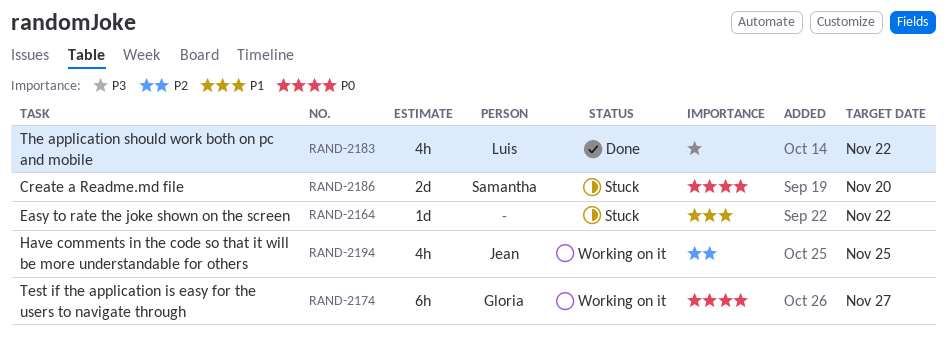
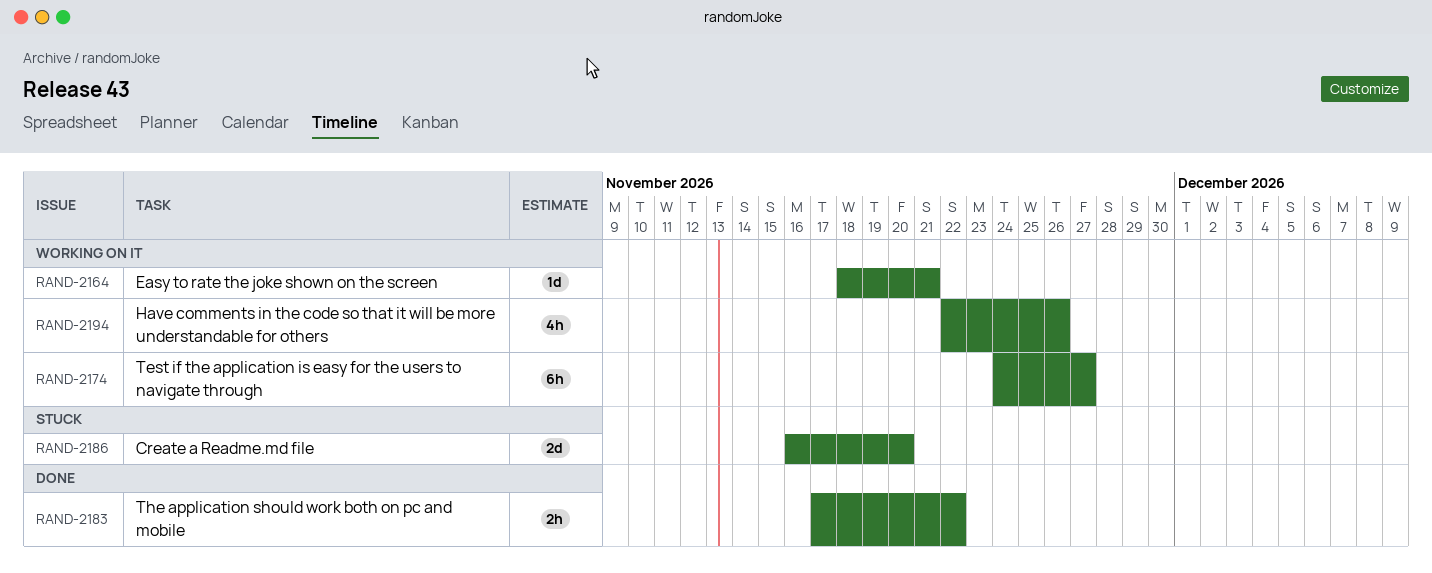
RAND-2164, status: Stuck -> Working on it
RAND-2164, due: Nov 22 -> Nov 21
RAND-2183, estimate: 4h -> 2h
RAND-2194, due: Nov 25 -> Nov 26

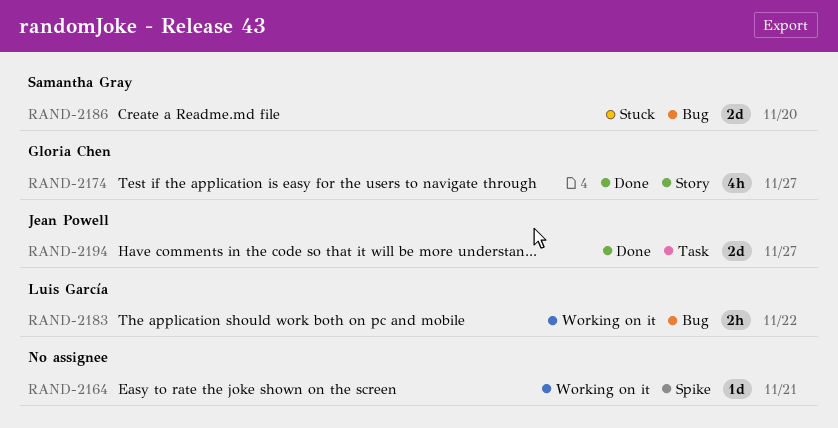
RAND-2174, status: Working on it -> Done
RAND-2174, estimate: 6h -> 4h
RAND-2183, status: Done -> Working on it
RAND-2194, status: Working on it -> Done
RAND-2194, estimate: 4h -> 2d
RAND-2194, due: Nov 26 -> Nov 27

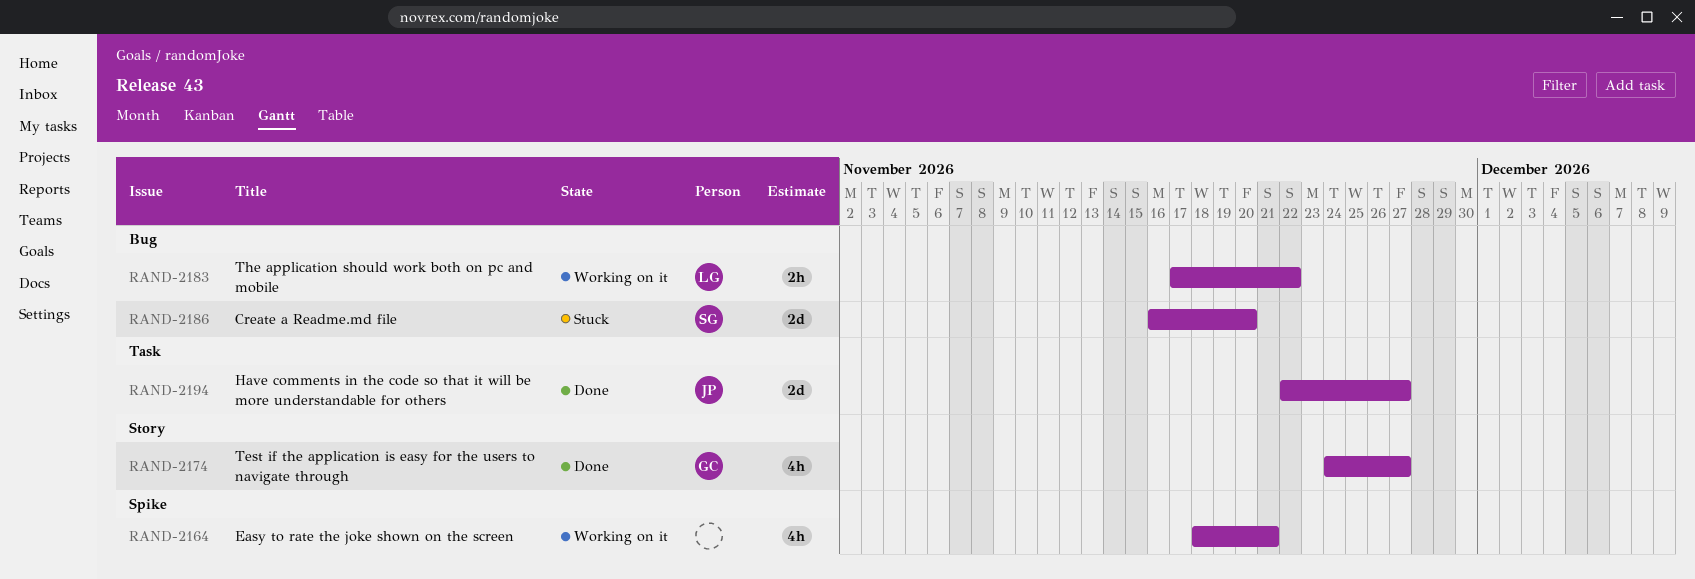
RAND-2164, estimate: 1d -> 4h

